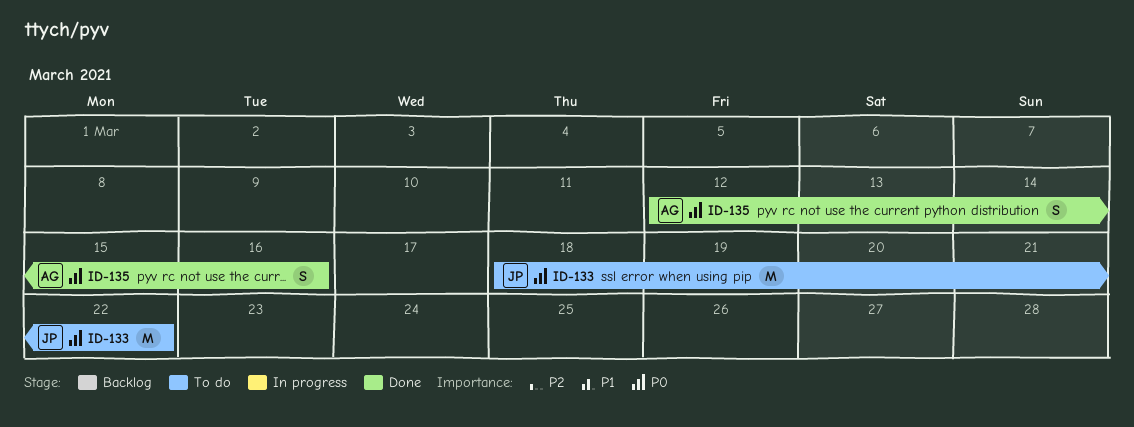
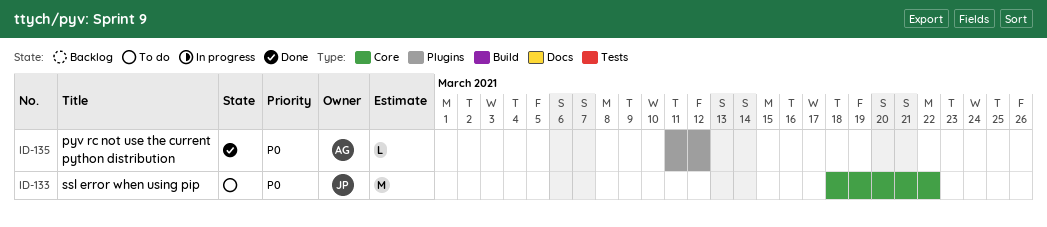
ID-135, estimate: S -> L
ID-135, start: Mar 12 -> Mar 11
ID-135, due: Mar 16 -> Mar 12

